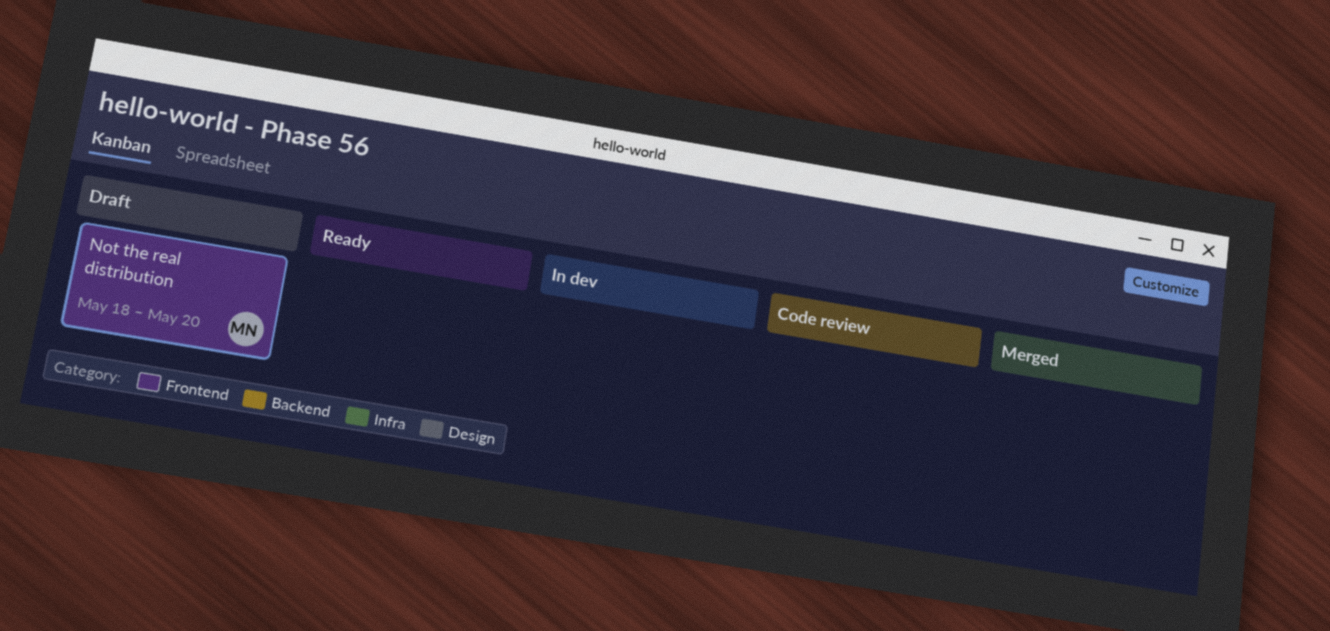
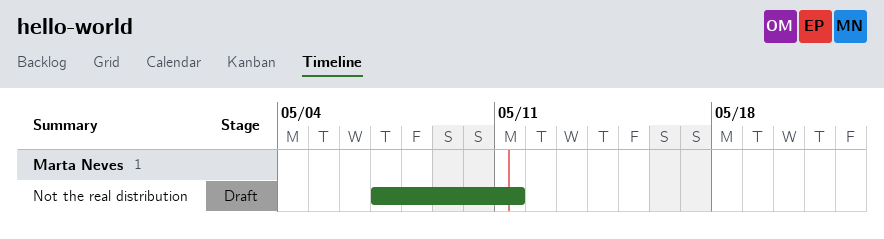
Not the real distribution, start: May 18 -> May 7
Not the real distribution, due: May 20 -> May 11

